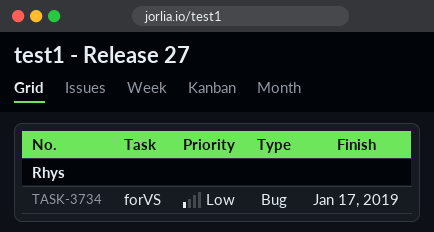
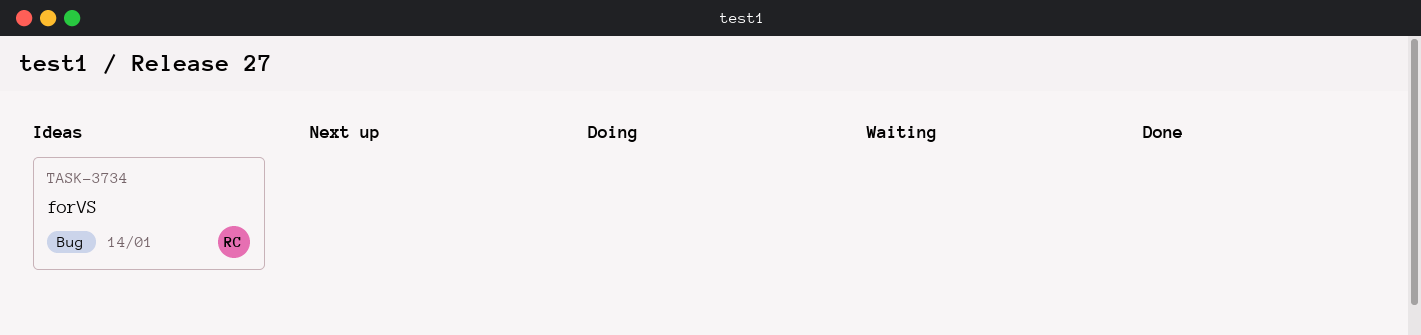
TASK-3734, due: Jan 17 -> Jan 14

